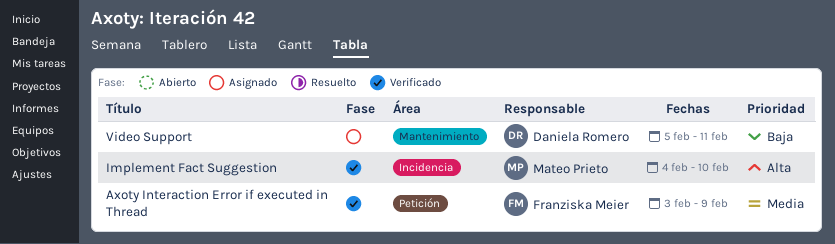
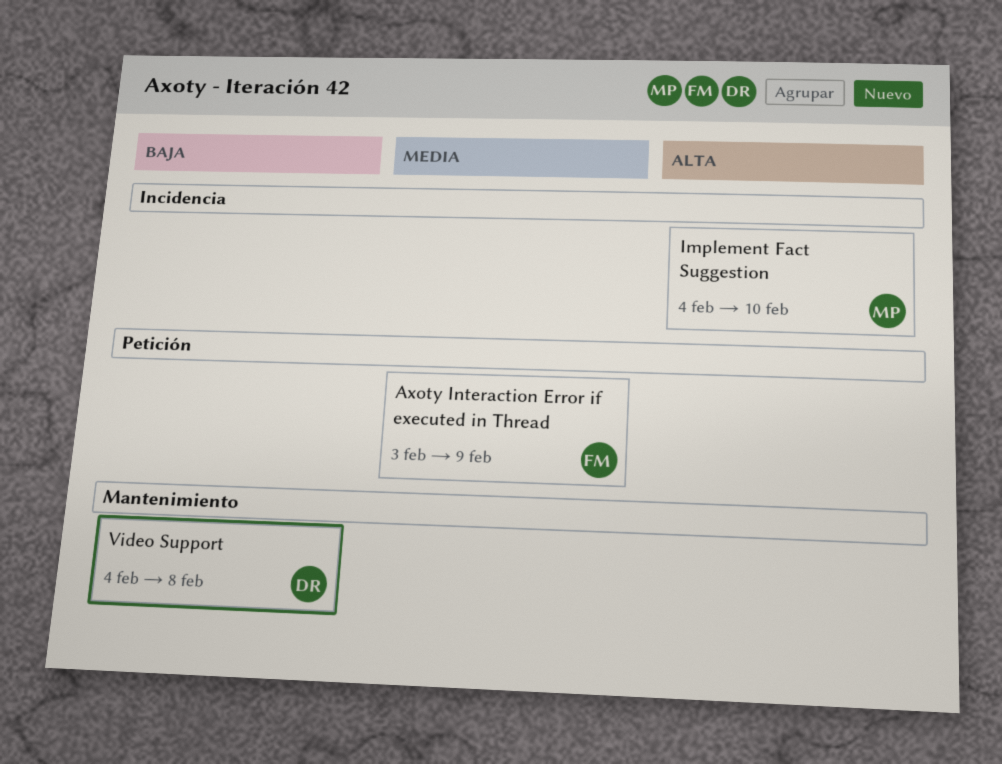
Video Support, start: Feb 5 -> Feb 4
Video Support, due: Feb 11 -> Feb 8

